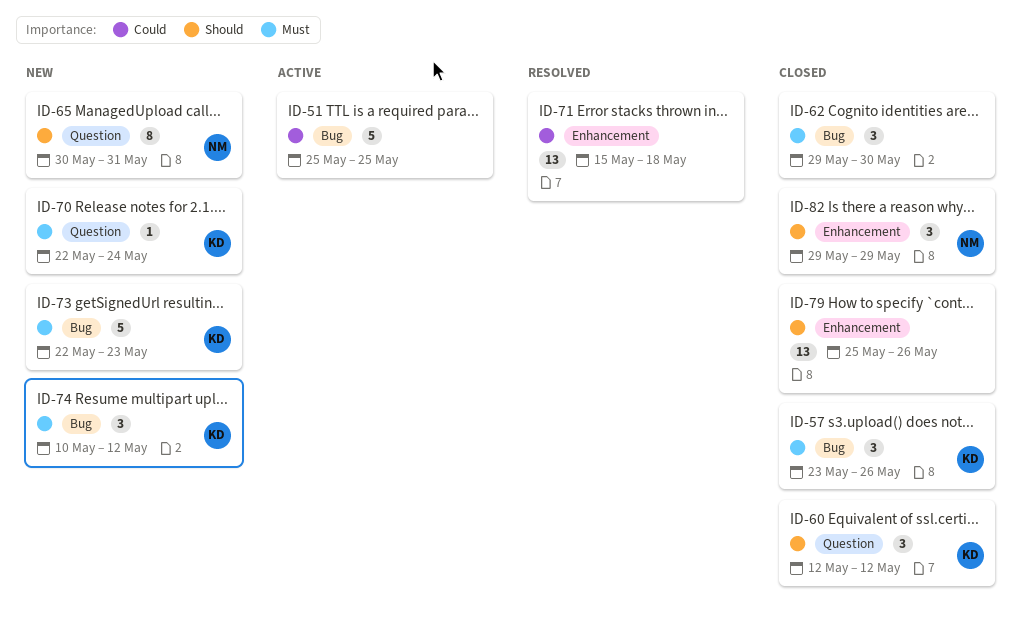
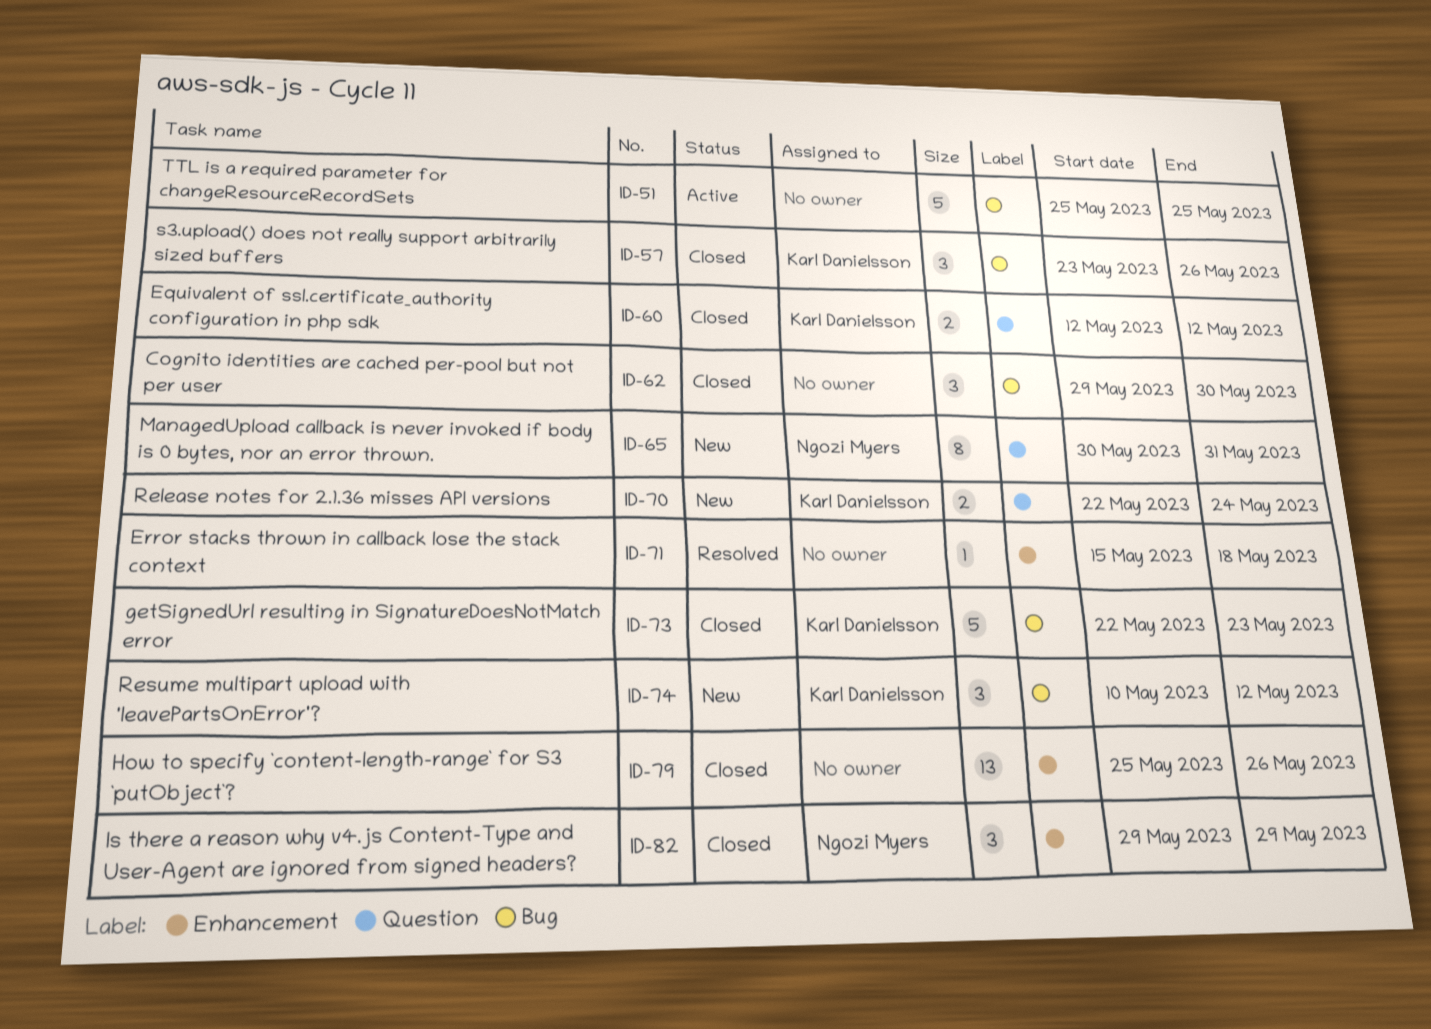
ID-60, estimate: 3 -> 2
ID-70, estimate: 1 -> 2
ID-71, estimate: 13 -> 1
ID-73, status: New -> Closed

